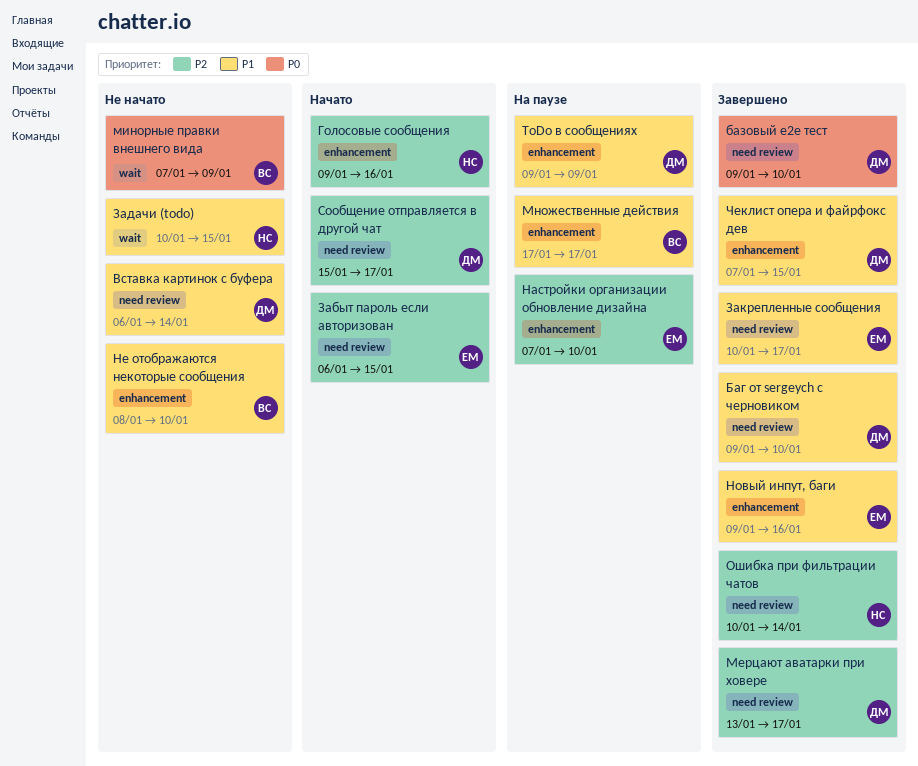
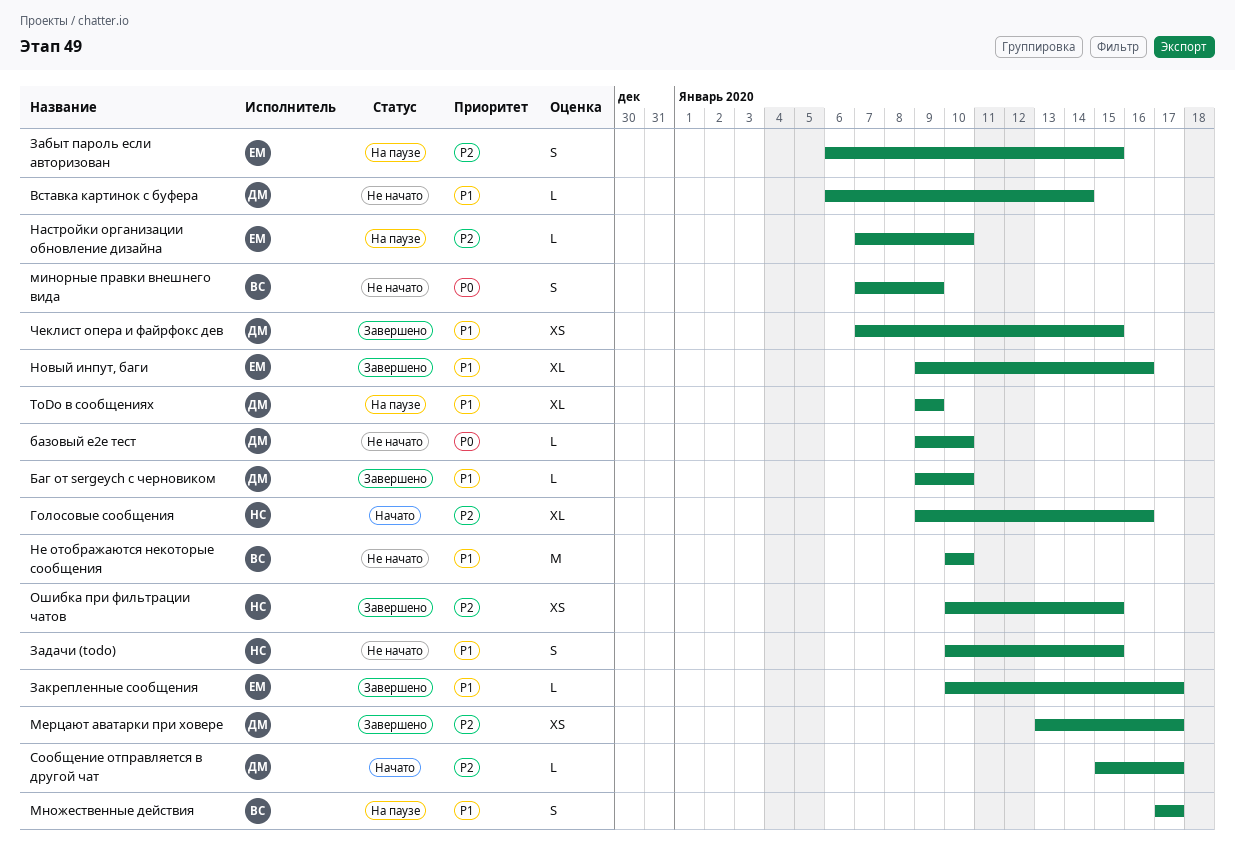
базовый e2e тест, status: Завершено -> Не начато
Забыт пароль если авторизован, status: Начато -> На паузе
Не отображаются некоторые сообщения, start: Jan 8 -> Jan 10
Ошибка при фильтрации чатов, due: Jan 14 -> Jan 15

